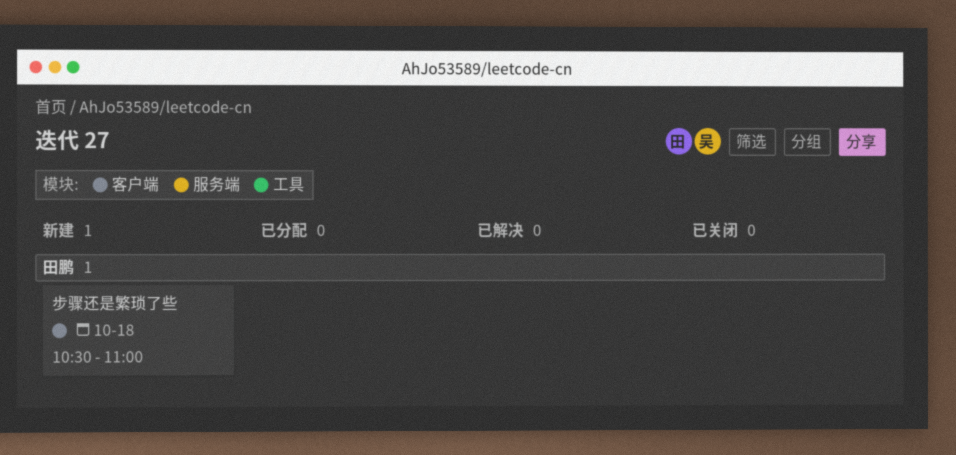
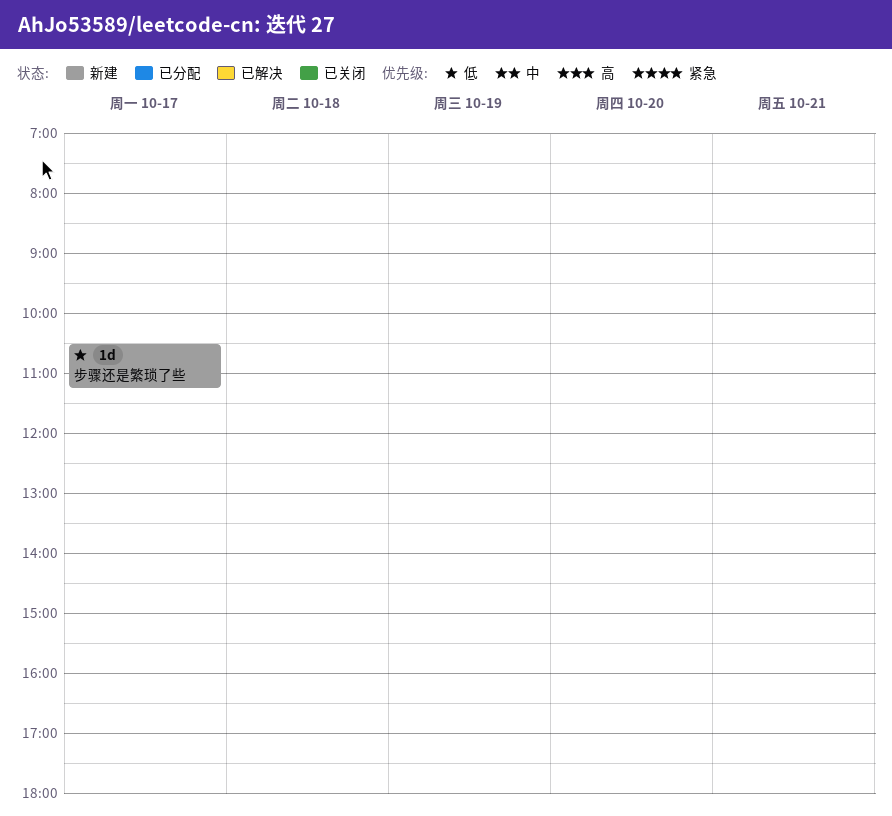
步骤还是繁琐了些, day: Oct 18 -> Oct 17
步骤还是繁琐了些, ends: 11:00 -> 11:15

